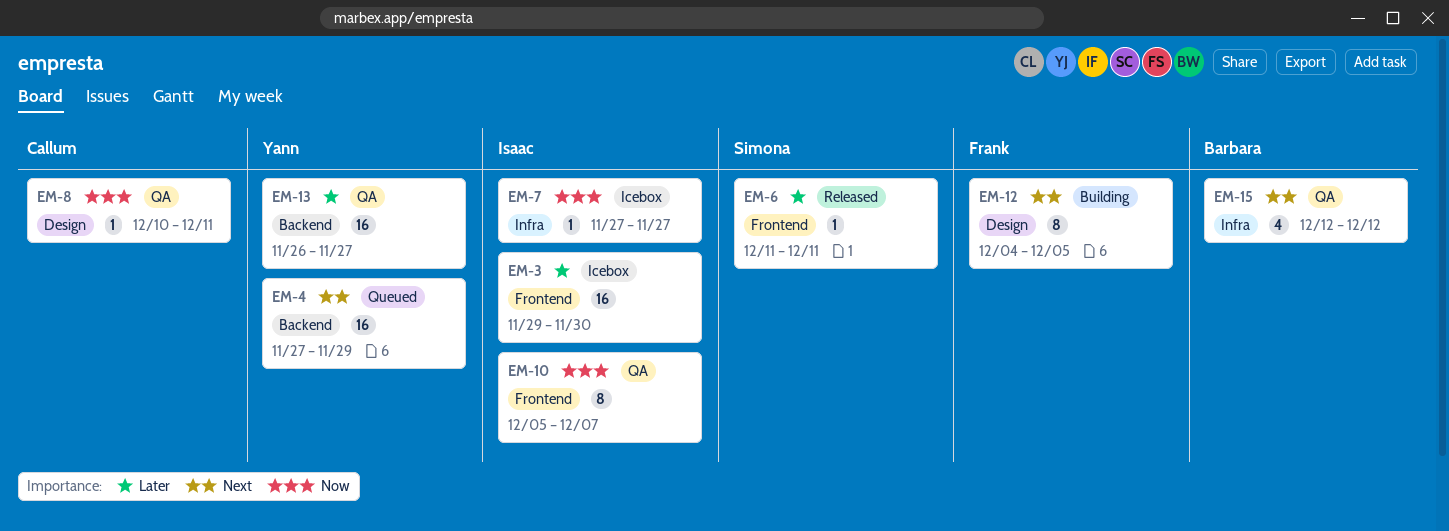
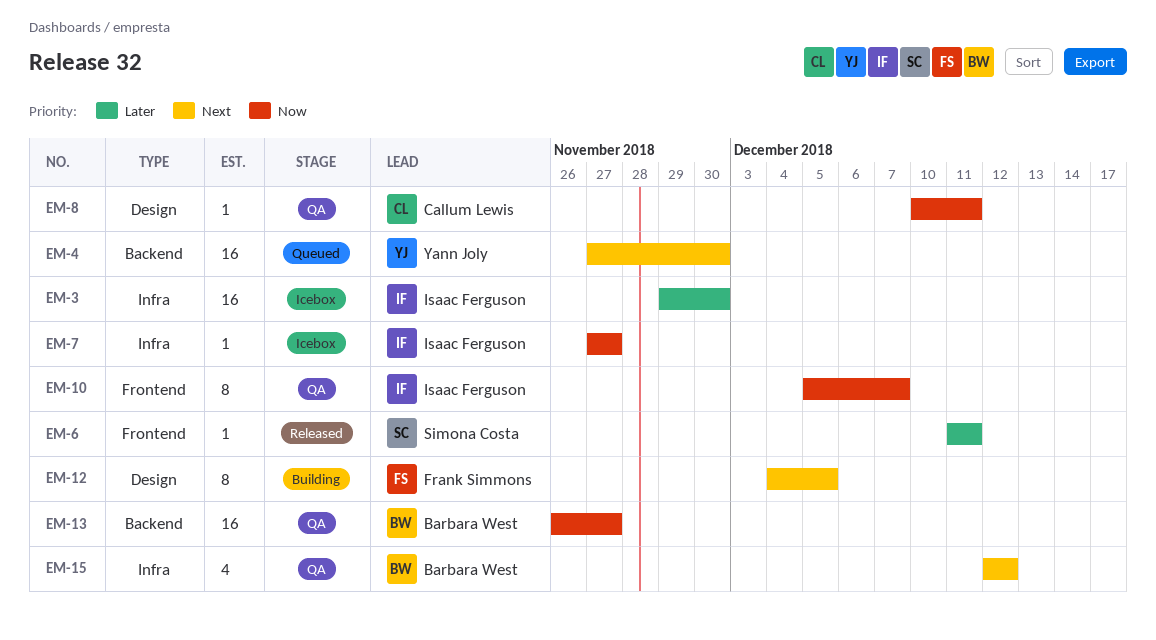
EM-3, label: Frontend -> Infra
EM-4, due: Nov 29 -> Nov 30
EM-13, owner: Yann Joly -> Barbara West
EM-13, priority: Later -> Now

